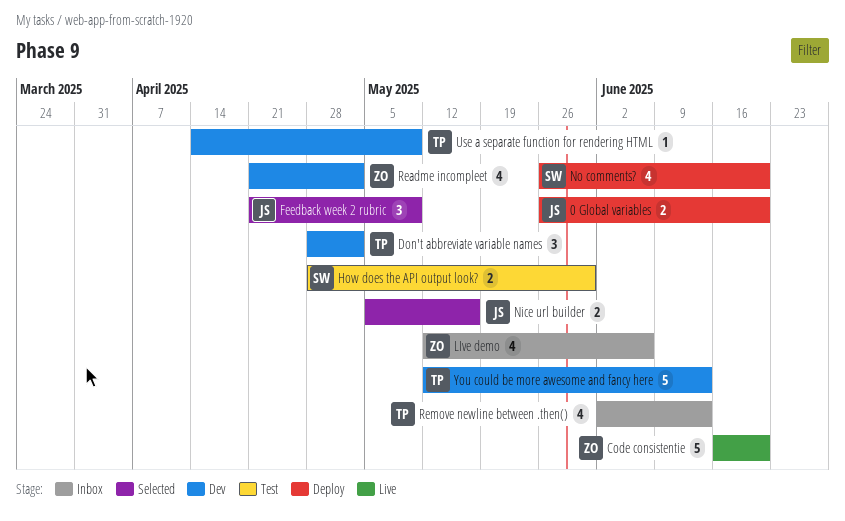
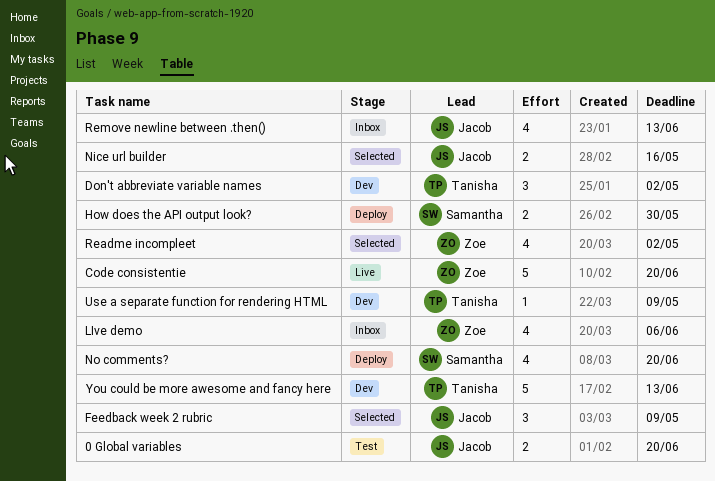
0 Global variables, status: Deploy -> Test
How does the API output look?, status: Test -> Deploy
Readme incompleet, status: Dev -> Selected
Remove newline between .then(), owner: Tanisha -> Jacob

